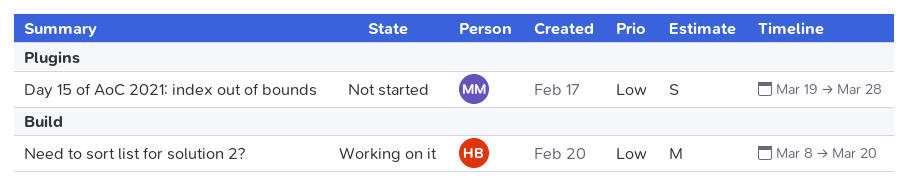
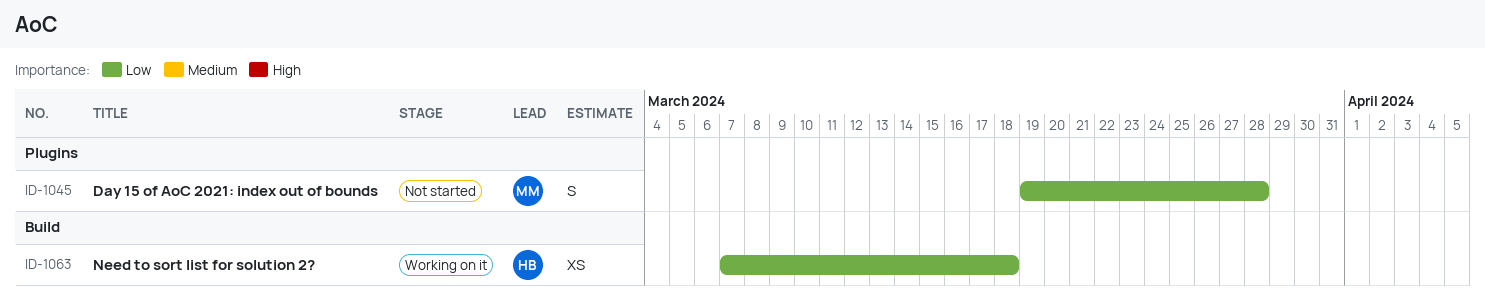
Need to sort list for solution 2?, estimate: M -> XS
Need to sort list for solution 2?, start: Mar 8 -> Mar 7
Need to sort list for solution 2?, due: Mar 20 -> Mar 18

